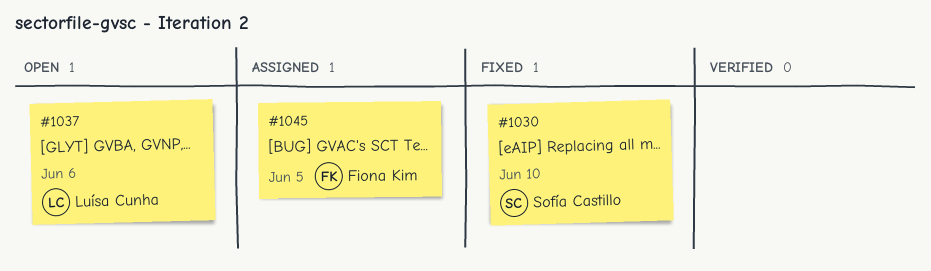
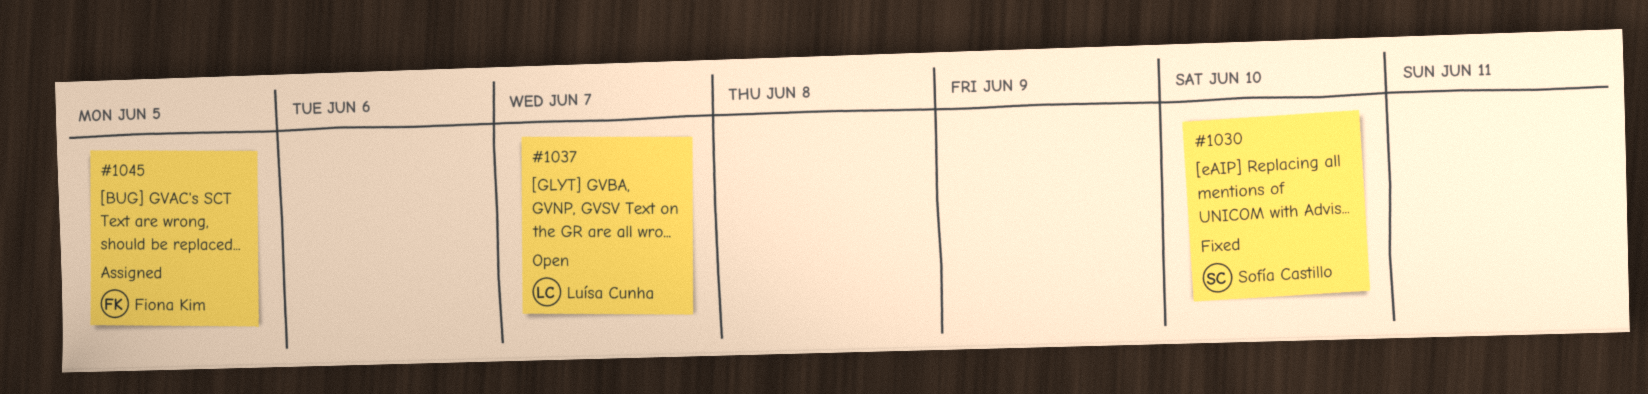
#1037, due: Jun 6 -> Jun 7

